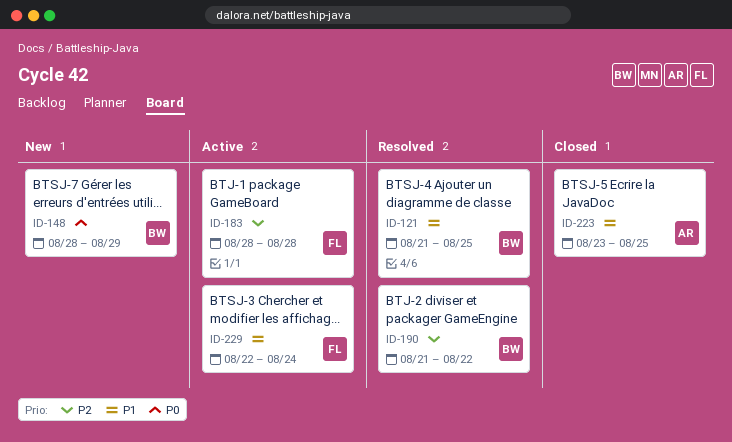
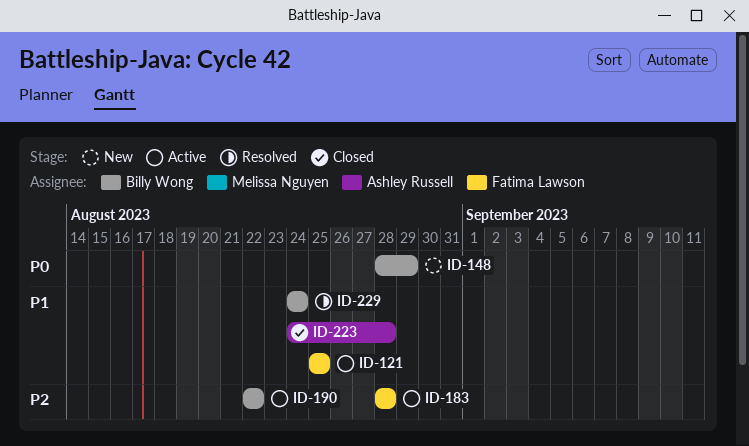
ID-121, status: Resolved -> Active
ID-121, owner: Billy Wong -> Fatima Lawson
ID-121, start: Aug 21 -> Aug 25
ID-190, status: Resolved -> Active
ID-190, start: Aug 21 -> Aug 22
ID-223, start: Aug 23 -> Aug 24
ID-223, due: Aug 25 -> Aug 28
ID-229, status: Active -> Resolved
ID-229, owner: Fatima Lawson -> Billy Wong
ID-229, start: Aug 22 -> Aug 24

